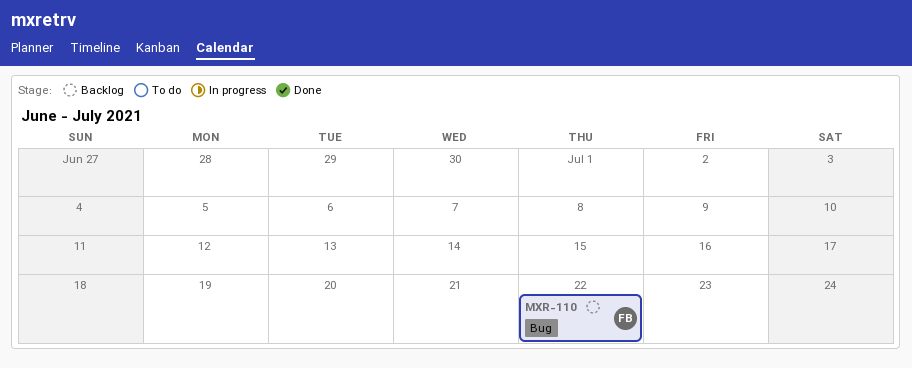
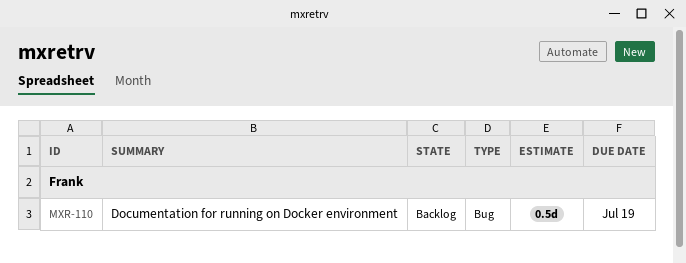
MXR-110, due: Jul 22 -> Jul 19

